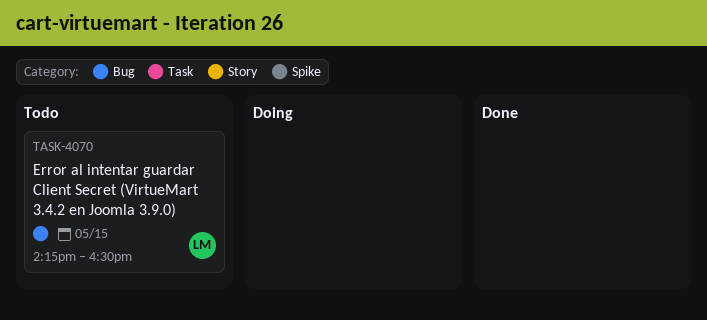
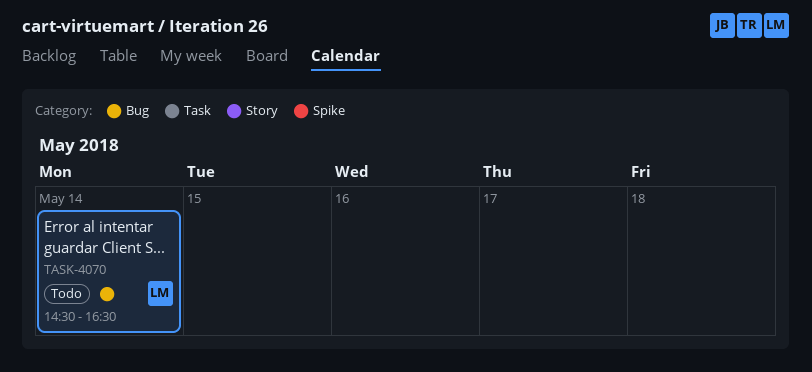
TASK-4070, day: May 15 -> May 14
TASK-4070, begins: 14:15 -> 14:30

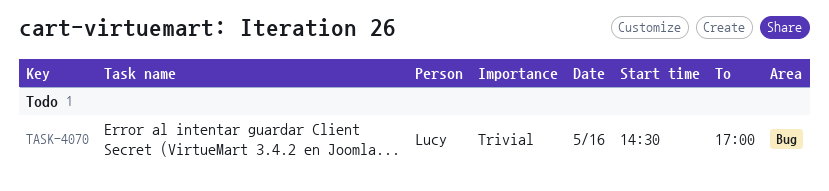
TASK-4070, day: May 14 -> May 16
TASK-4070, ends: 16:30 -> 17:00

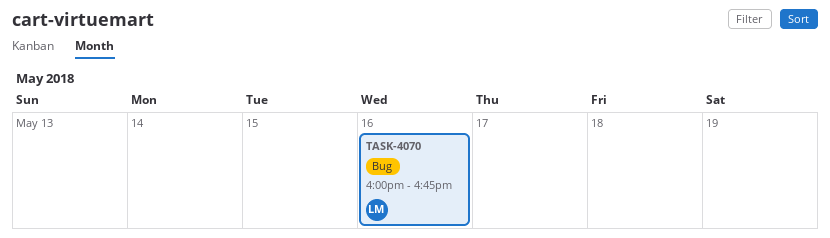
TASK-4070, begins: 14:30 -> 16:00
TASK-4070, ends: 17:00 -> 16:45

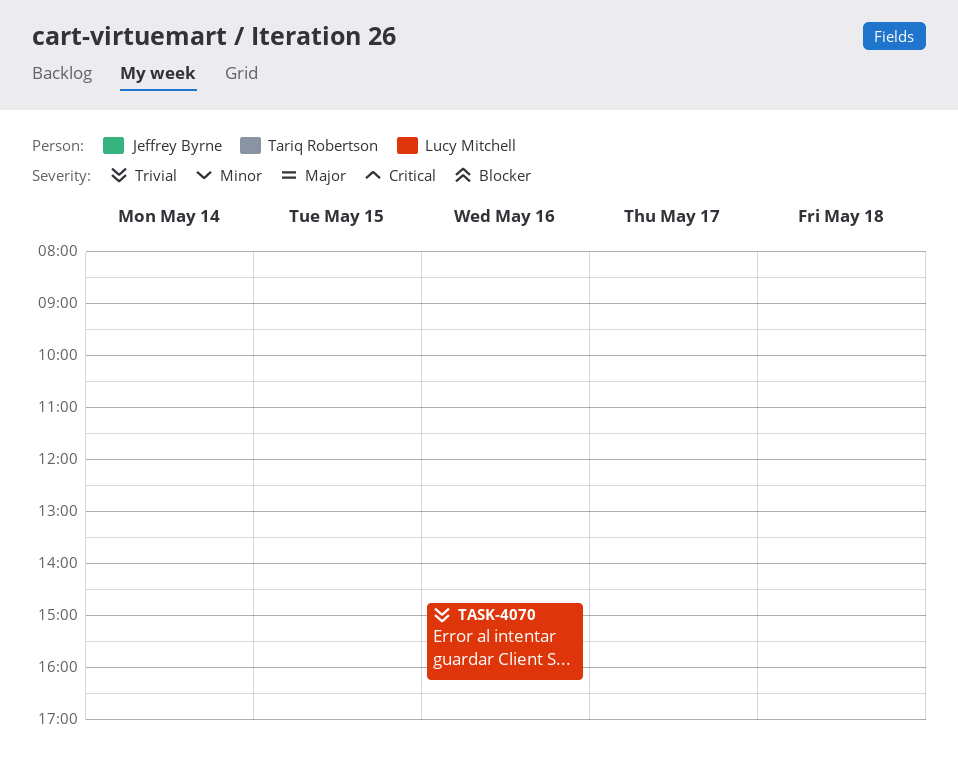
TASK-4070, begins: 16:00 -> 14:45
TASK-4070, ends: 16:45 -> 16:15

